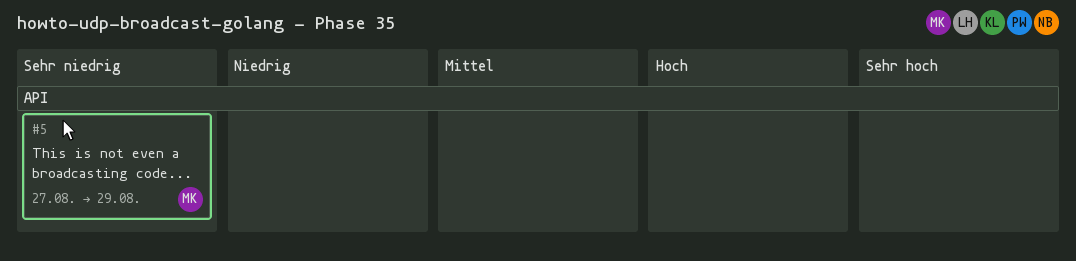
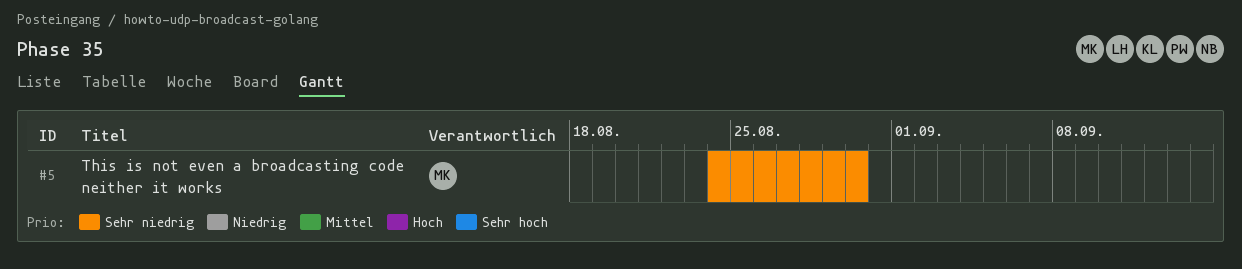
#5, start: Aug 27 -> Aug 24
#5, due: Aug 29 -> Aug 30

